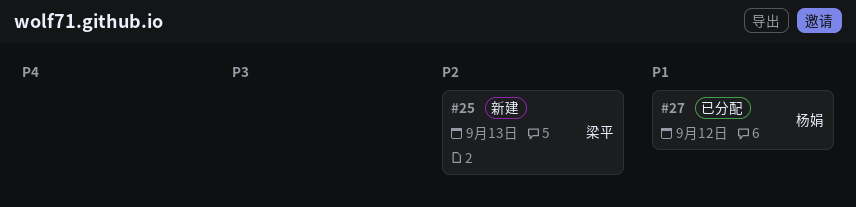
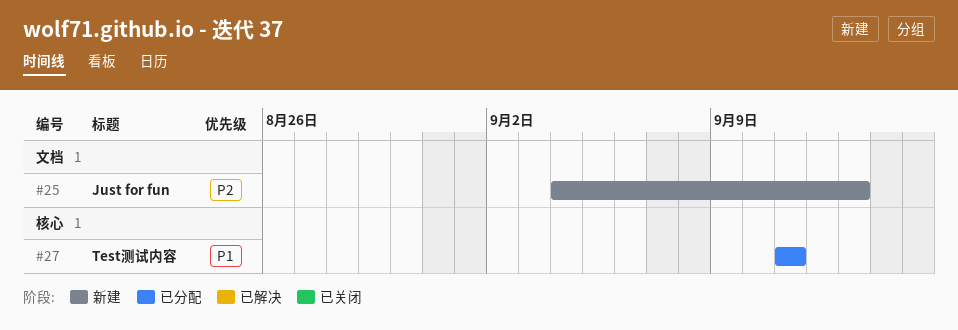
#27, due: Sep 12 -> Sep 11

